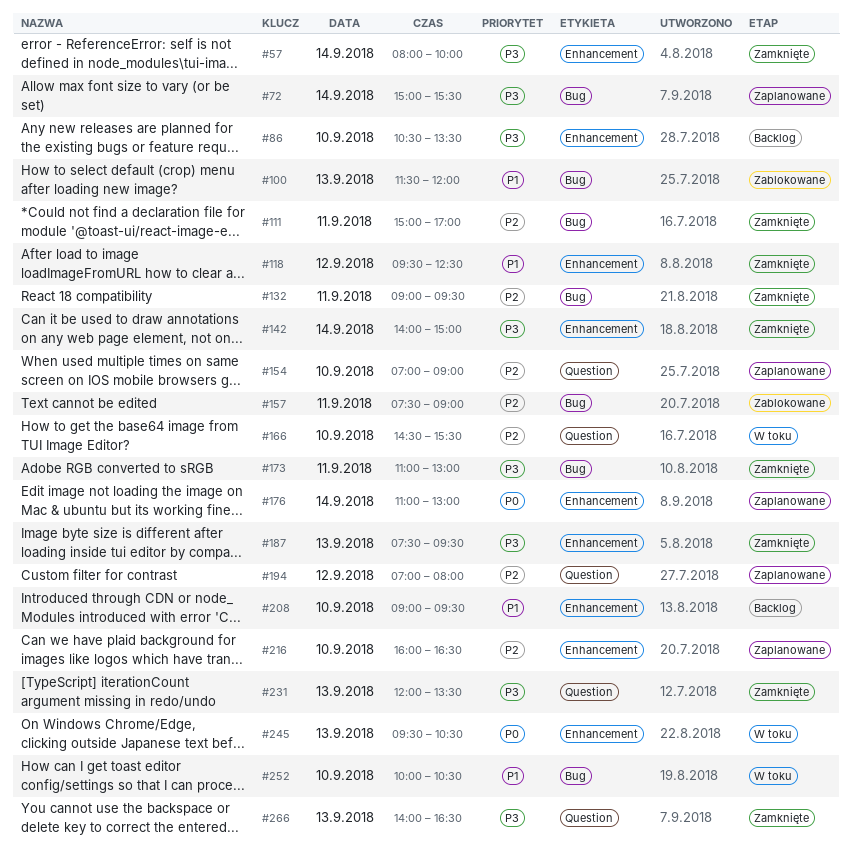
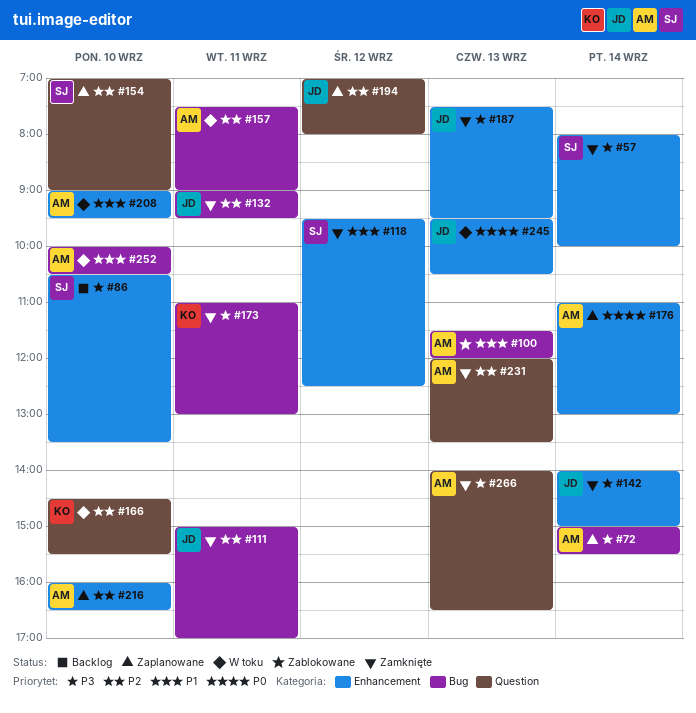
#157, status: Zablokowane -> W toku
#208, status: Backlog -> W toku
#231, priority: P3 -> P2

